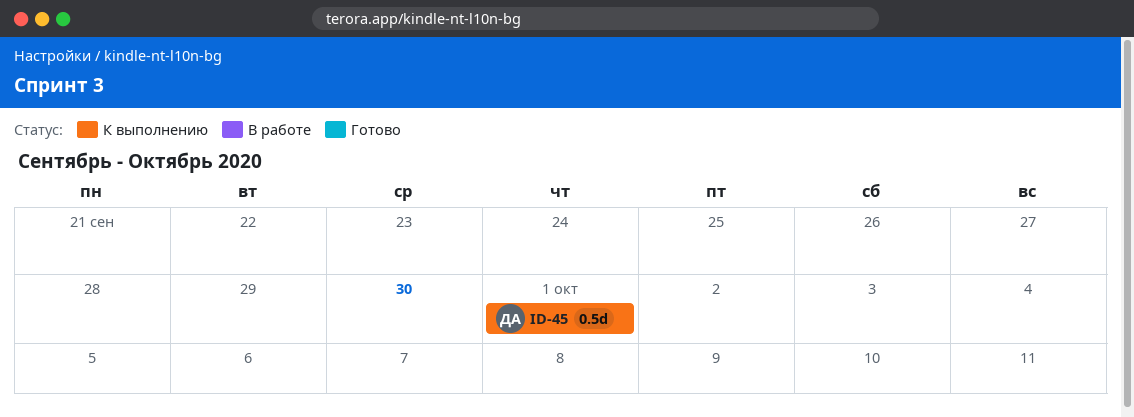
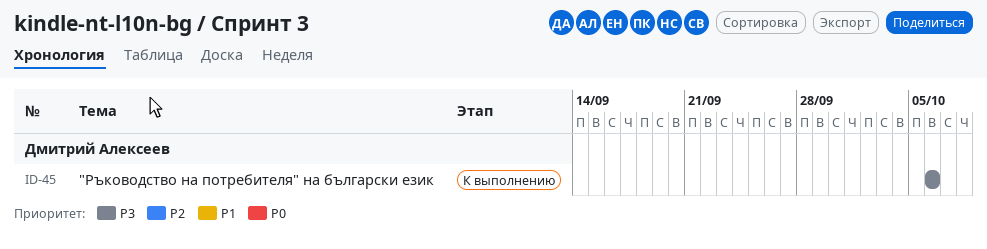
ID-45, start: Oct 1 -> Oct 6
ID-45, due: Oct 1 -> Oct 6

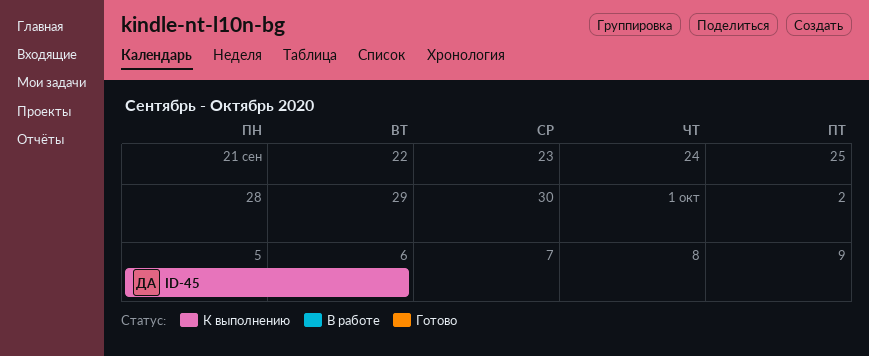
ID-45, start: Oct 6 -> Oct 5

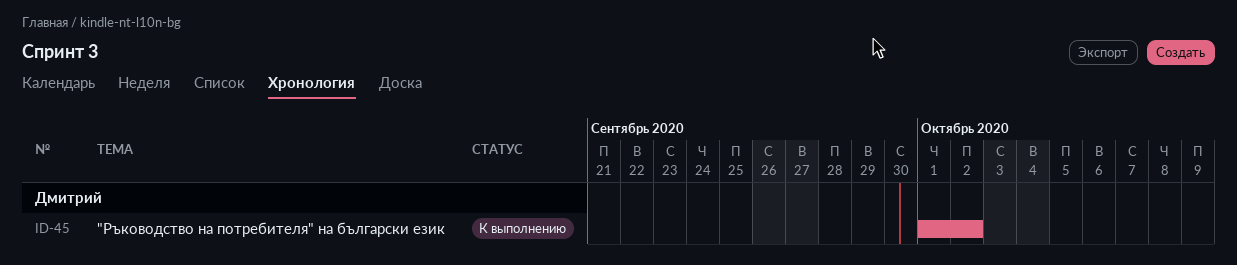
ID-45, start: Oct 5 -> Oct 1
ID-45, due: Oct 6 -> Oct 2

